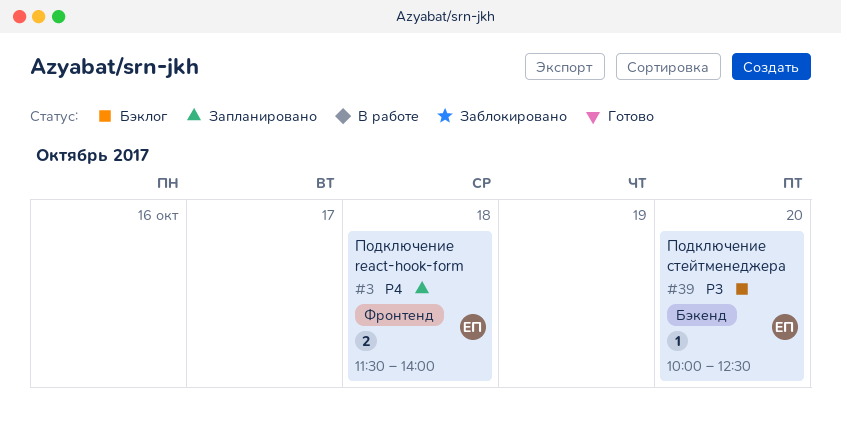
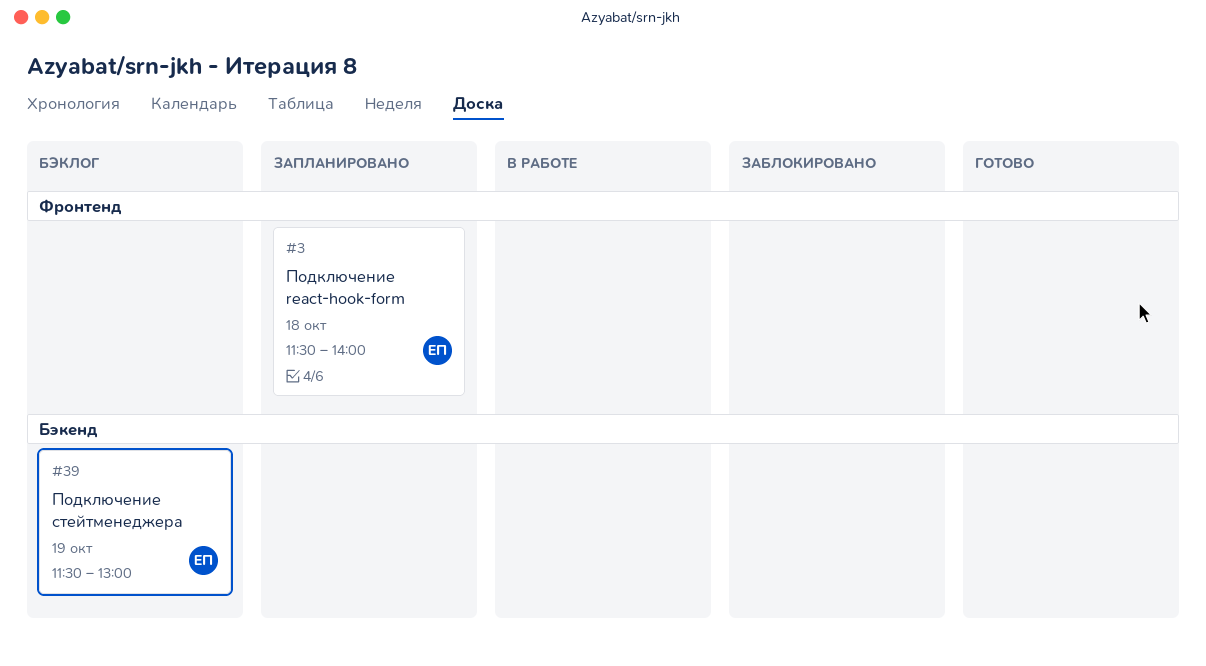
#39, day: Oct 20 -> Oct 19
#39, begins: 10:00 -> 11:30
#39, ends: 12:30 -> 13:00

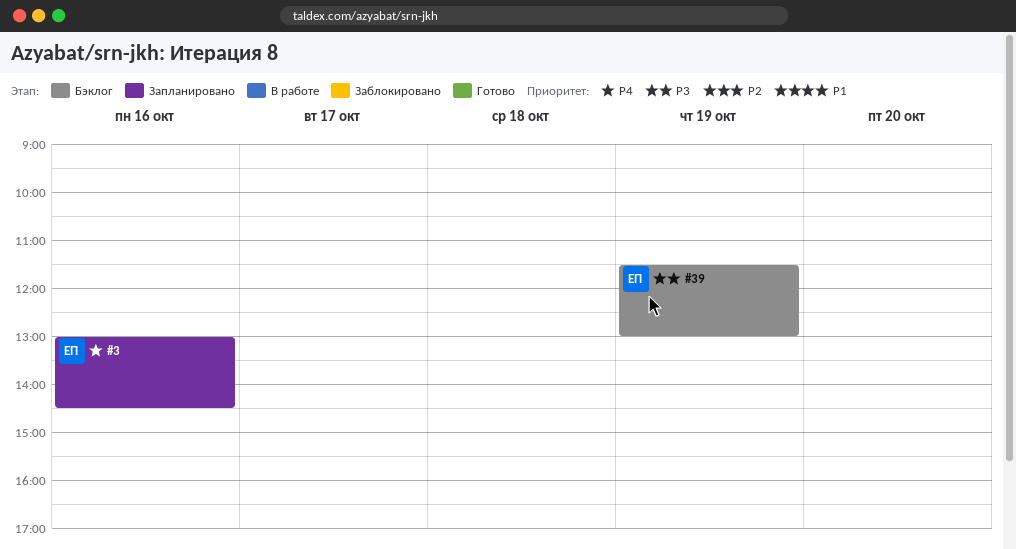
#3, day: Oct 18 -> Oct 16
#3, begins: 11:30 -> 13:00
#3, ends: 14:00 -> 14:30

